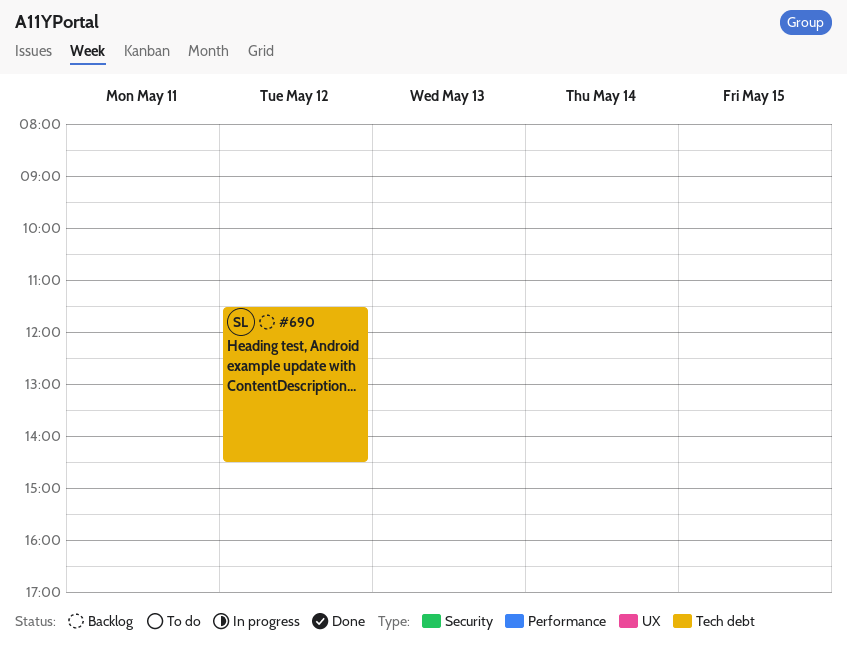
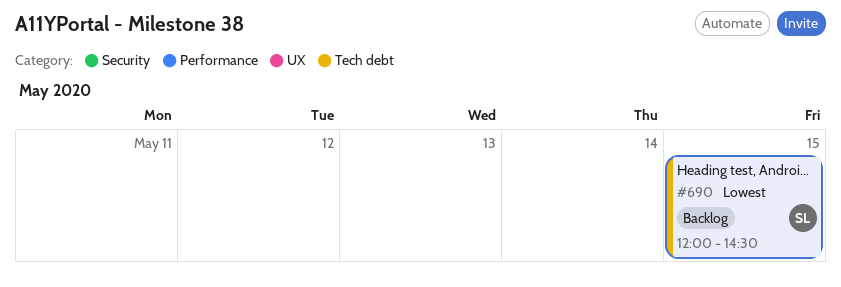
#690, day: May 12 -> May 15
#690, begins: 11:30 -> 12:00

